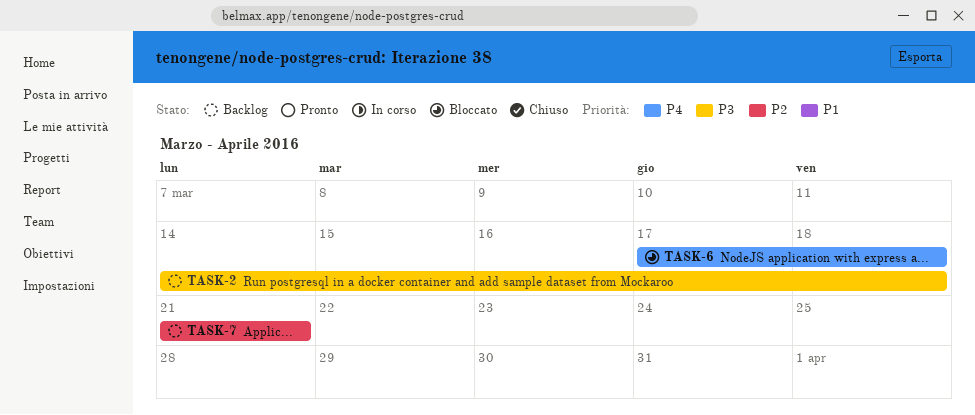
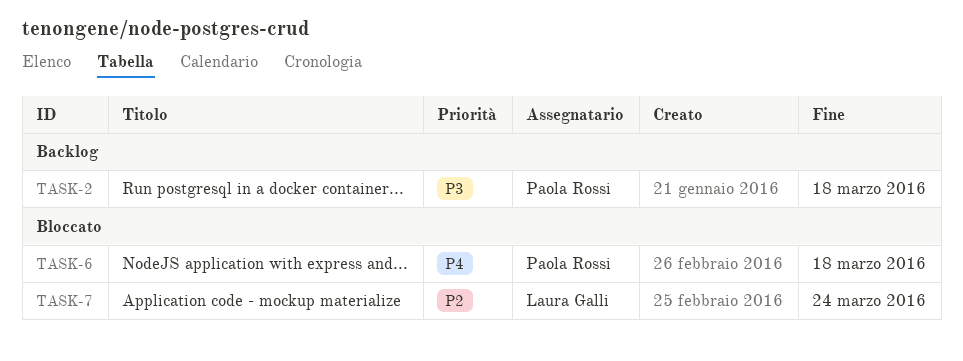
TASK-7, status: Backlog -> Bloccato
TASK-7, due: Mar 21 -> Mar 24

